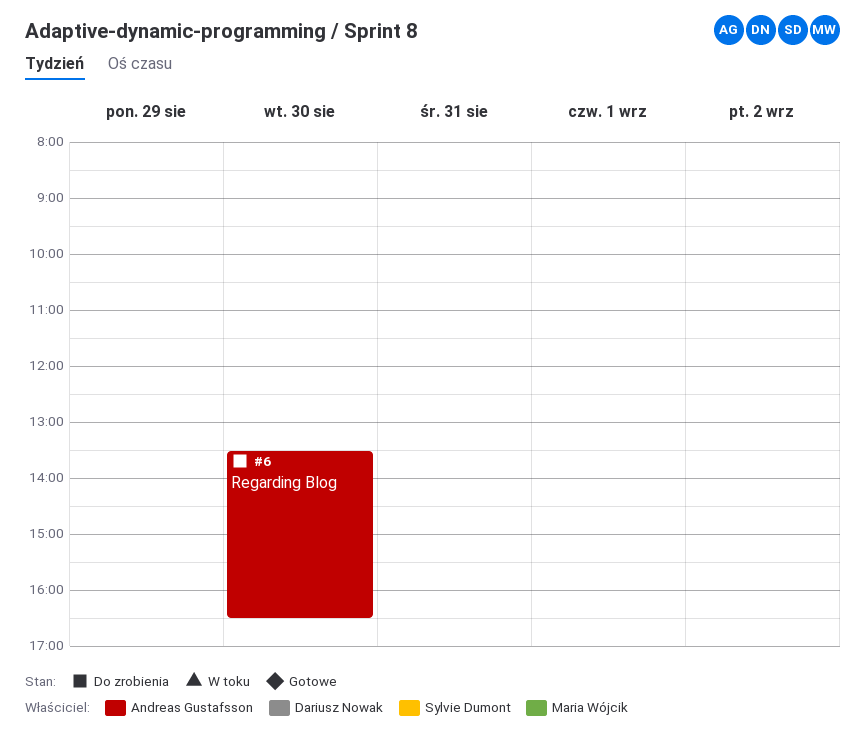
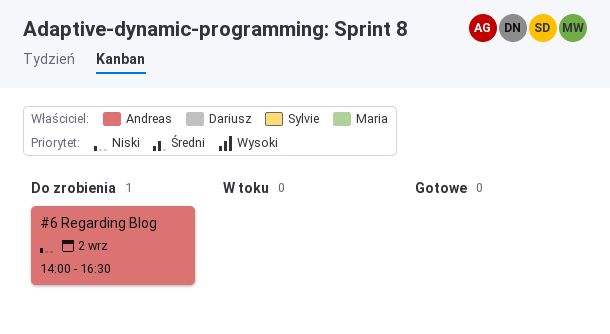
#6, day: Aug 30 -> Sep 2
#6, begins: 13:30 -> 14:00

